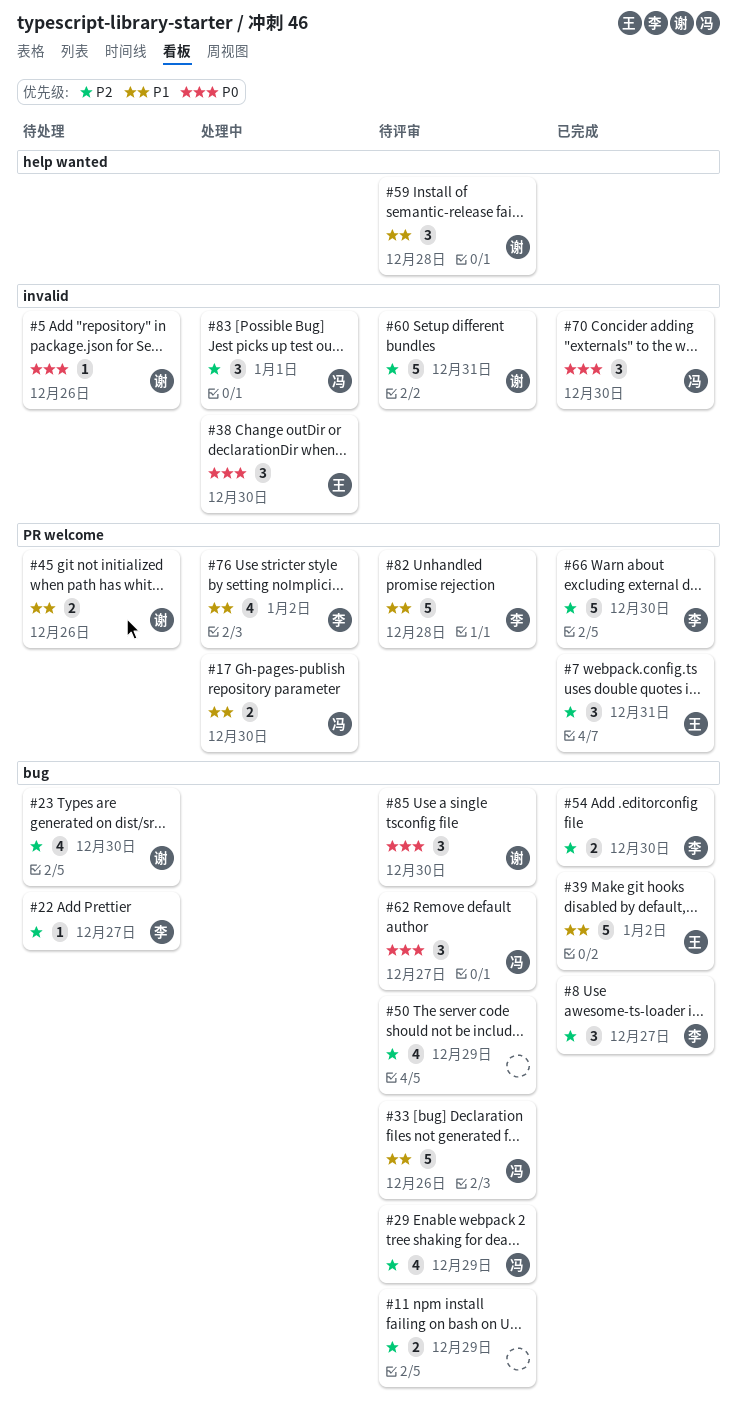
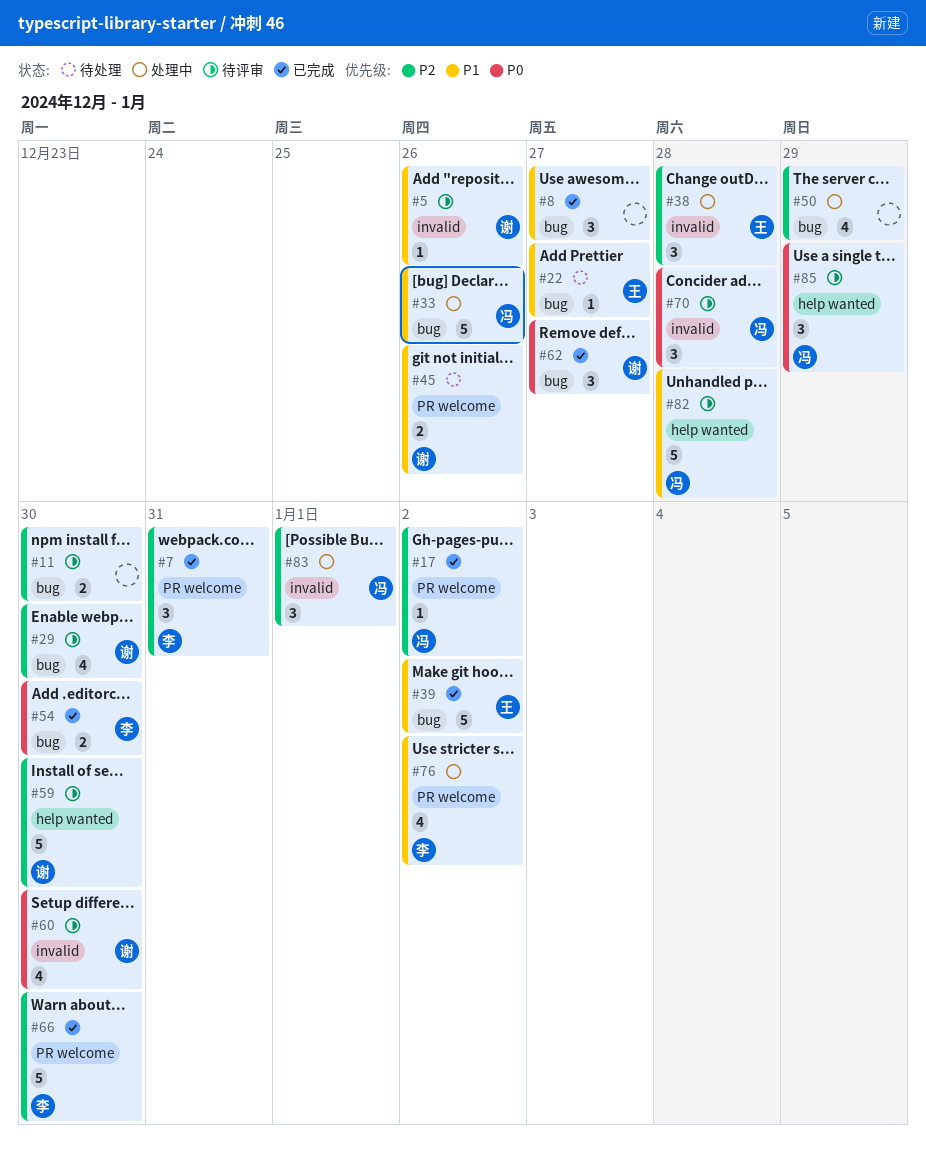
#5, status: 待处理 -> 待评审
#5, priority: P0 -> P1
#7, owner: 王 -> 李
#8, owner: 李 -> none
#8, priority: P2 -> P1
#11, due: Dec 29 -> Dec 30
#17, status: 处理中 -> 已完成
#17, priority: P1 -> P2
#17, estimate: 2 -> 1
#17, due: Dec 30 -> Jan 2
#22, owner: 李 -> 王
#22, priority: P2 -> P1
#23: present -> none
#29, owner: 冯 -> 谢
#29, due: Dec 29 -> Dec 30
#33, status: 待评审 -> 处理中
#38, priority: P0 -> P2
#38, due: Dec 30 -> Dec 28
#50, status: 待评审 -> 处理中
#54, priority: P2 -> P0
#59, priority: P1 -> P2
#59, estimate: 3 -> 5
#59, due: Dec 28 -> Dec 30
#60, priority: P2 -> P0
#60, estimate: 5 -> 4
#60, due: Dec 31 -> Dec 30
#62, status: 待评审 -> 已完成
#62, owner: 冯 -> 谢
#70, status: 已完成 -> 待评审
#70, due: Dec 30 -> Dec 28
#82, owner: 李 -> 冯
#82, label: PR welcome -> help wanted
#85, owner: 谢 -> 冯
#85, label: bug -> help wanted
#85, due: Dec 30 -> Dec 29

